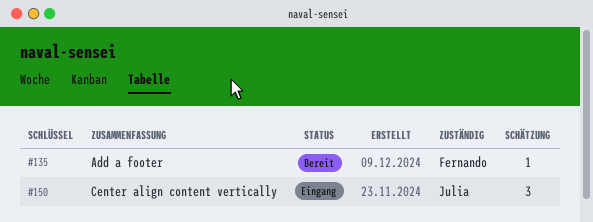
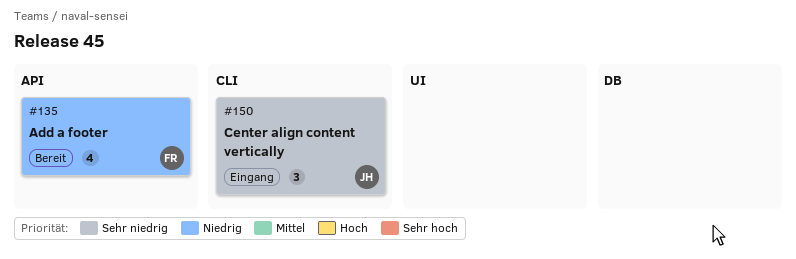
#135, estimate: 1 -> 4

